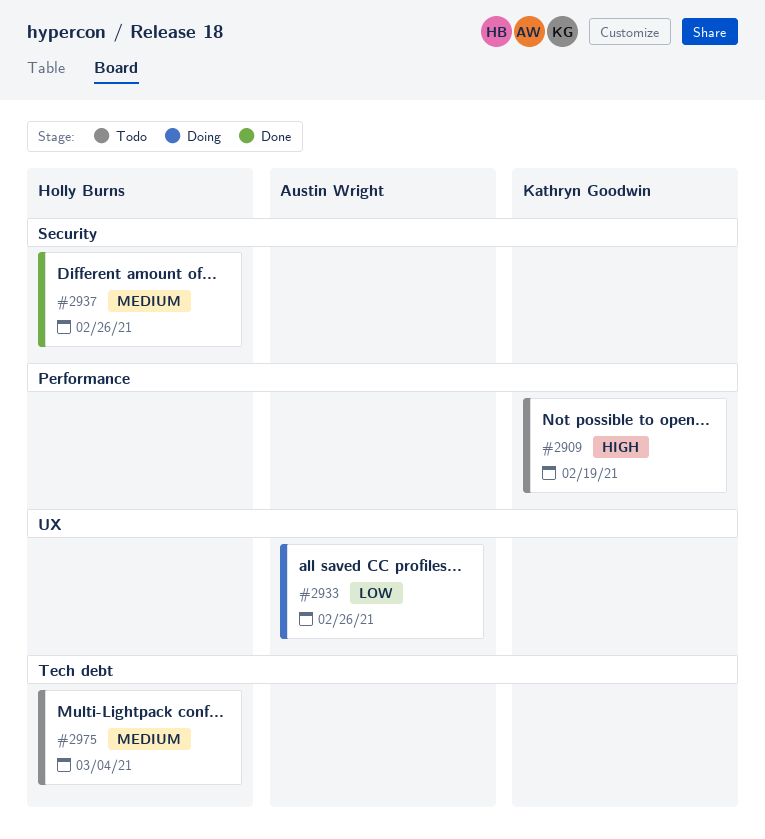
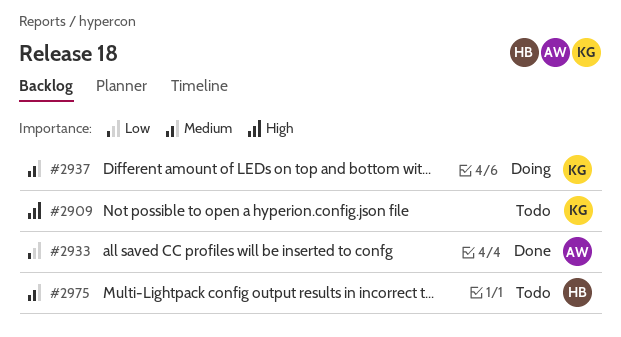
#2933, status: Doing -> Done
#2937, status: Done -> Doing
#2937, owner: Holly Burns -> Kathryn Goodwin

